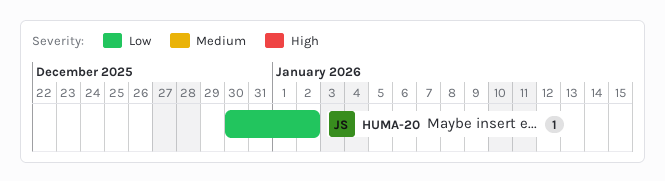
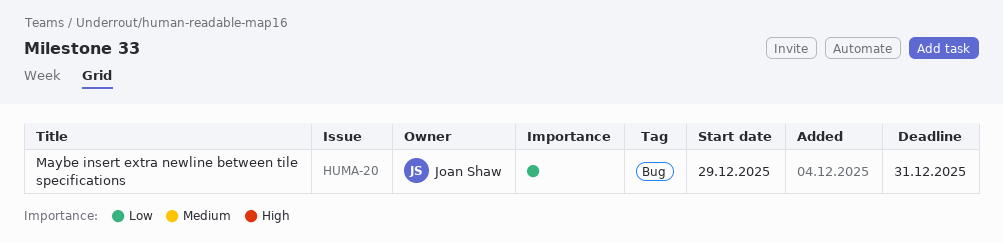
HUMA-20, start: Dec 30 -> Dec 29
HUMA-20, due: Jan 2 -> Dec 31

